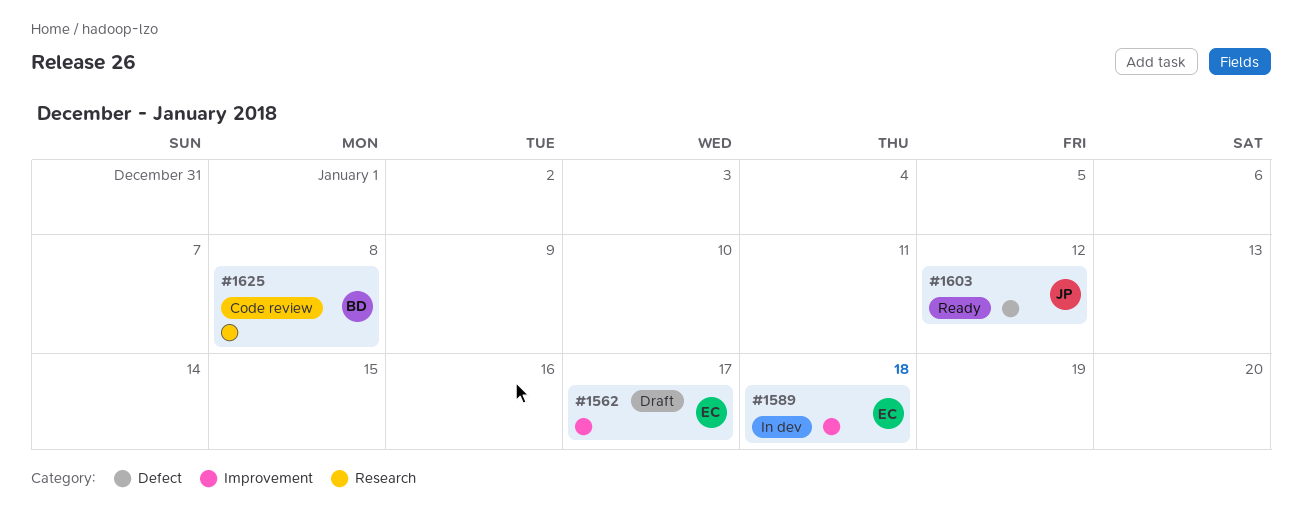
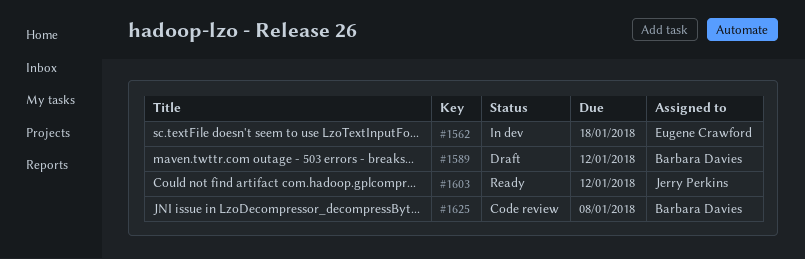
#1562, status: Draft -> In dev
#1562, due: Jan 17 -> Jan 18
#1589, status: In dev -> Draft
#1589, owner: Eugene Crawford -> Barbara Davies
#1589, due: Jan 18 -> Jan 12

